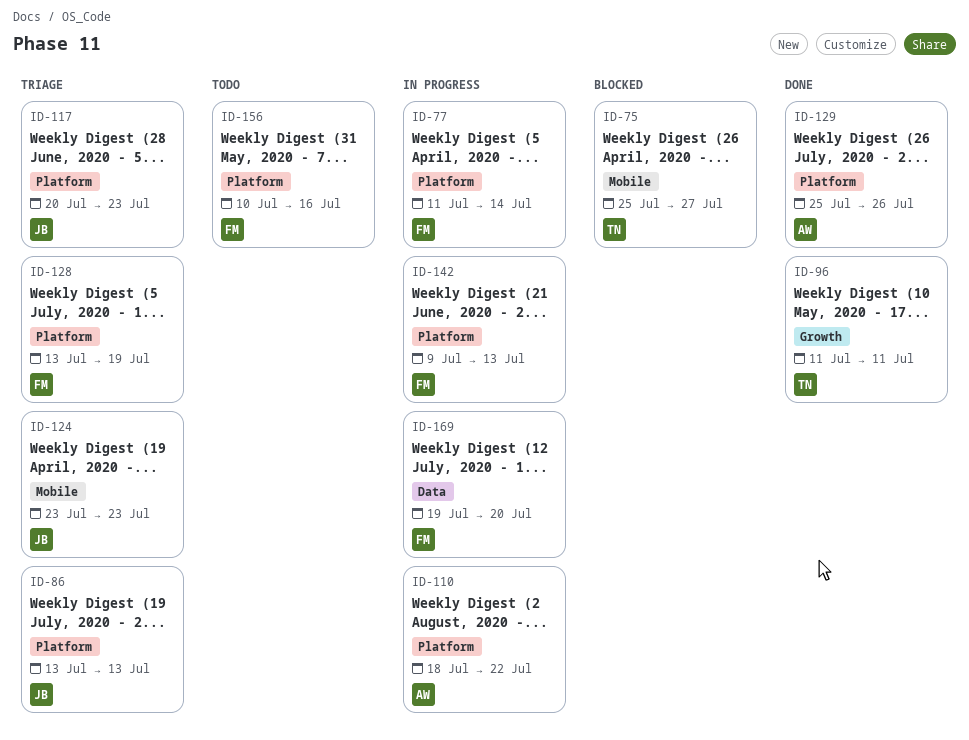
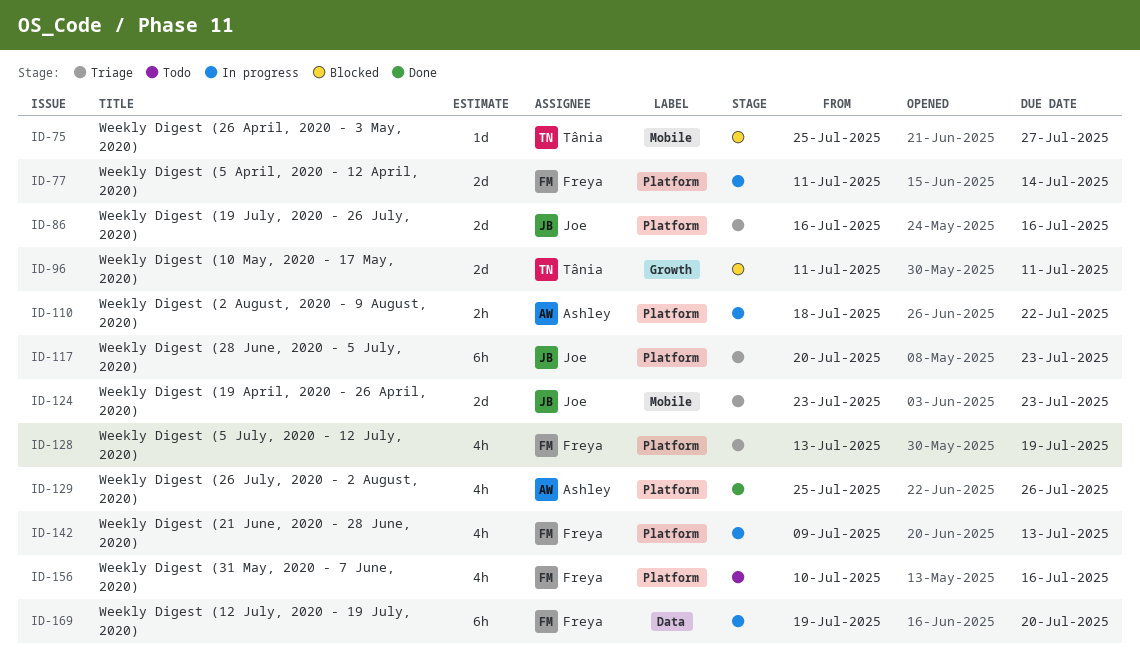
ID-86, start: Jul 13 -> Jul 16
ID-86, due: Jul 13 -> Jul 16
ID-96, status: Done -> Blocked

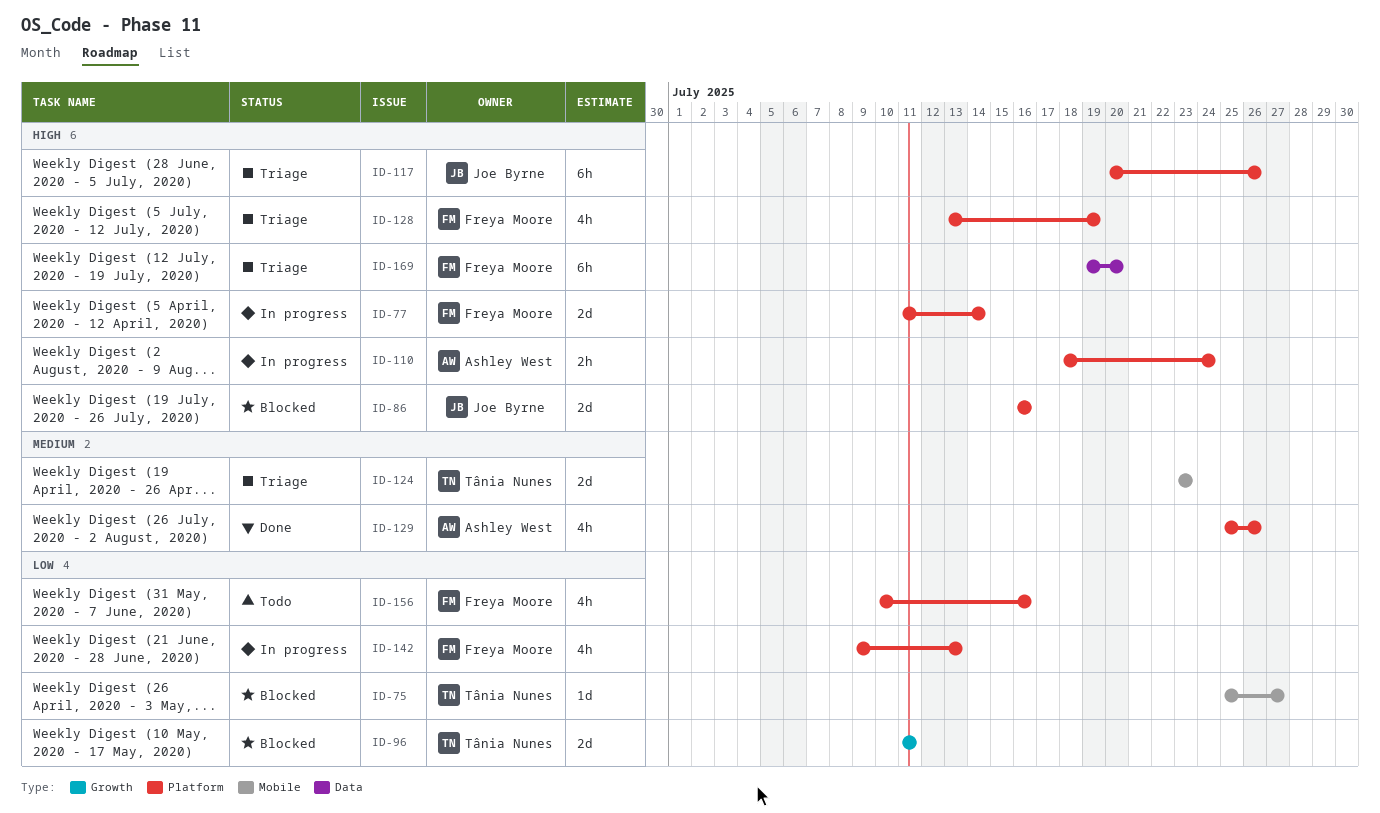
ID-86, status: Triage -> Blocked
ID-110, due: Jul 22 -> Jul 24
ID-117, due: Jul 23 -> Jul 26
ID-124, owner: Joe Byrne -> Tânia Nunes
ID-169, status: In progress -> Triage

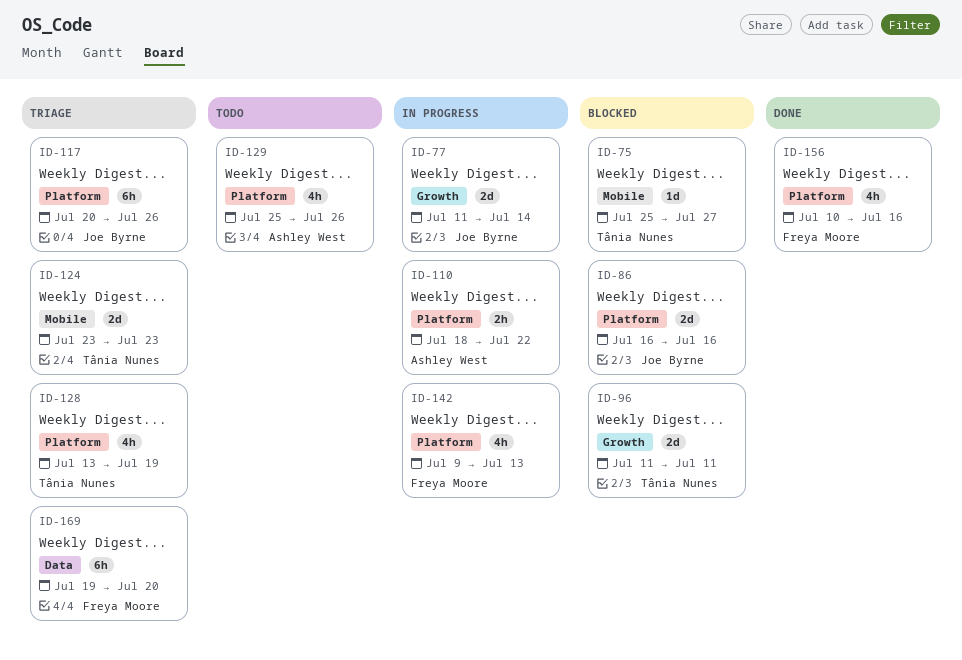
ID-77, owner: Freya Moore -> Joe Byrne
ID-77, label: Platform -> Growth
ID-110, due: Jul 24 -> Jul 22
ID-128, owner: Freya Moore -> Tânia Nunes
ID-129, status: Done -> Todo
ID-156, status: Todo -> Done

